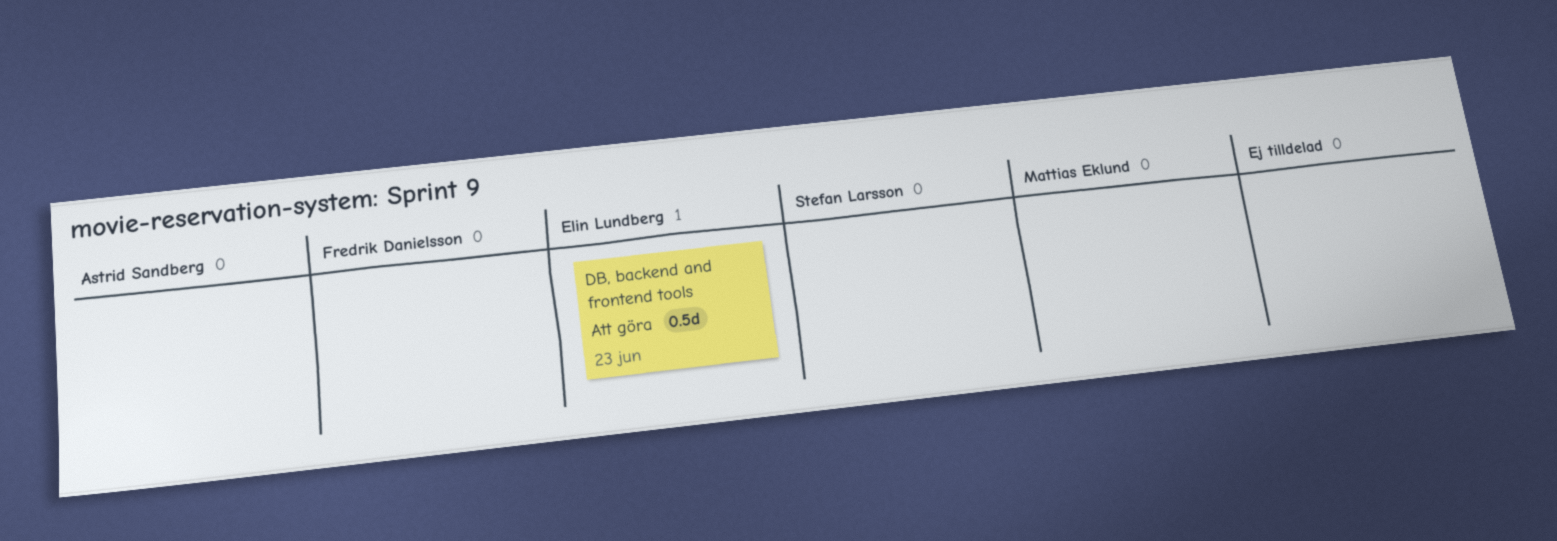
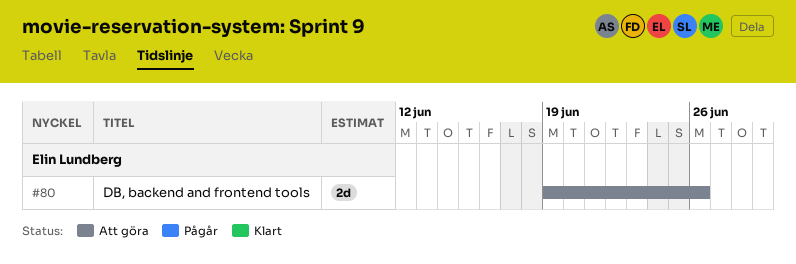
DB, backend and frontend tools, estimate: 0.5d -> 2d
DB, backend and frontend tools, due: Jun 23 -> Jun 26

